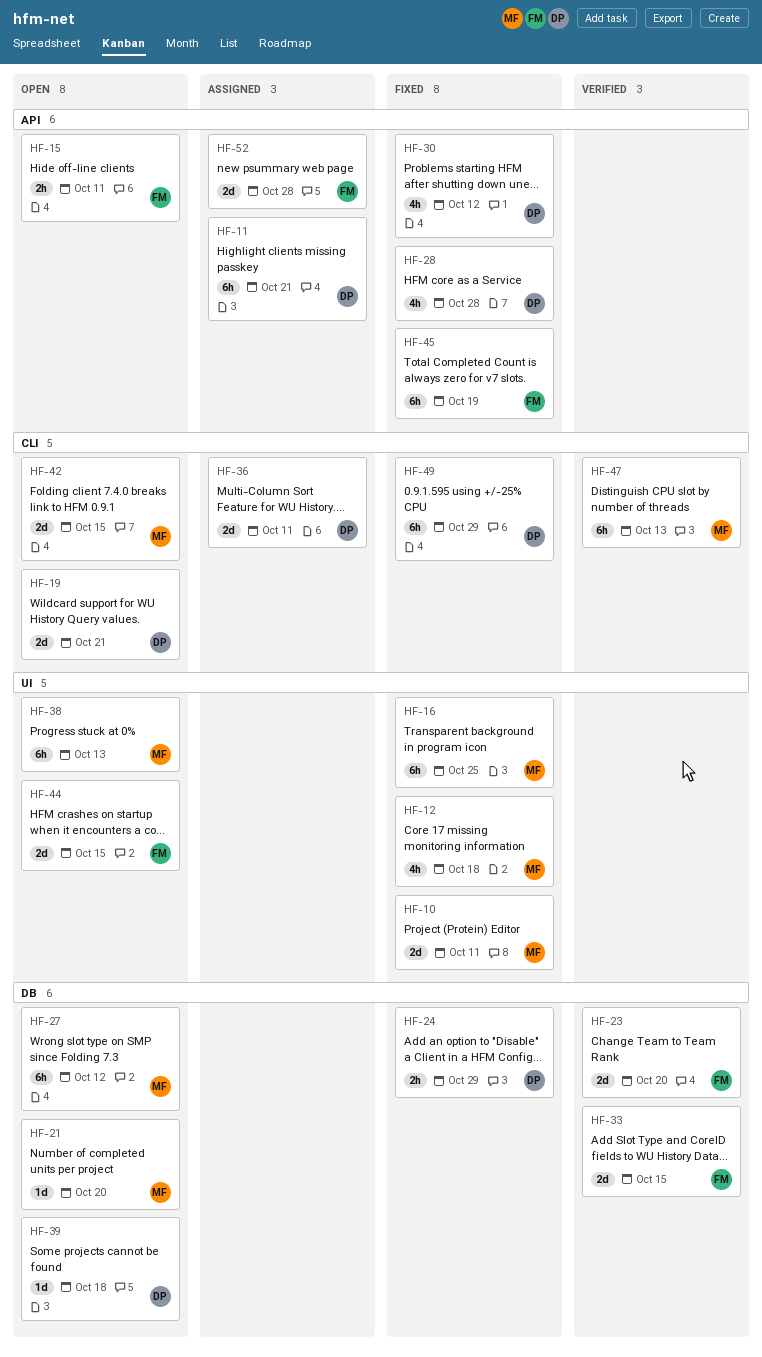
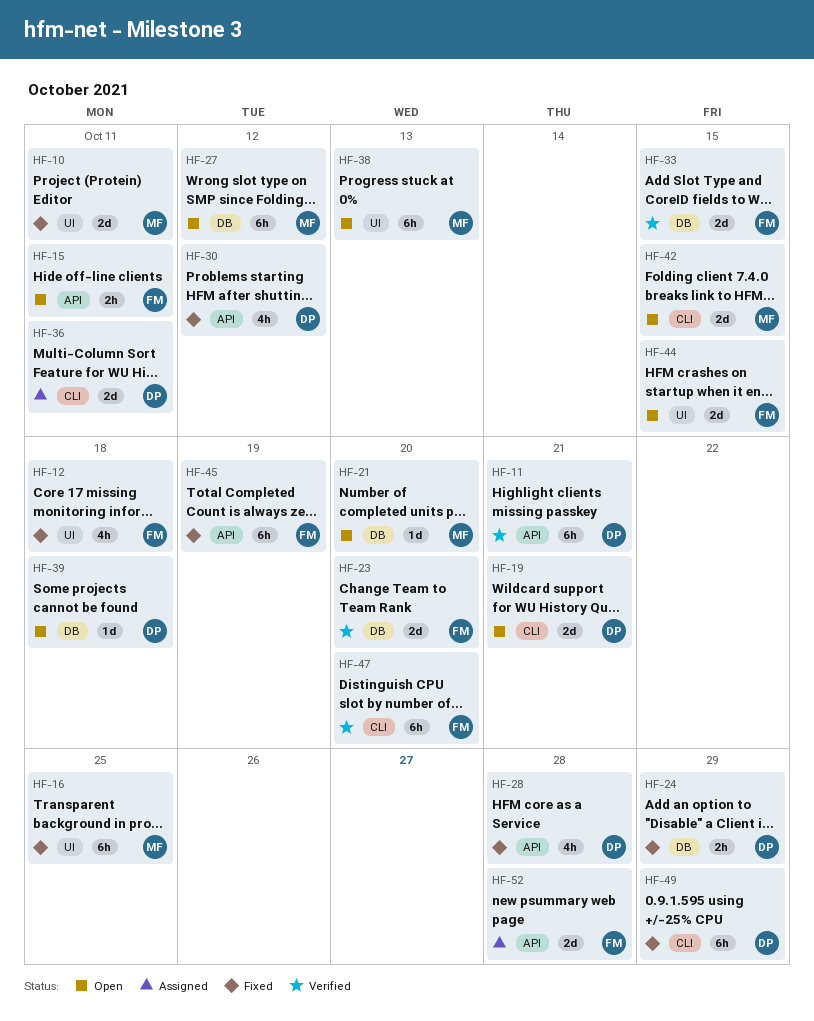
HF-11, status: Assigned -> Verified
HF-12, owner: MF -> FM
HF-47, owner: MF -> FM
HF-47, due: Oct 13 -> Oct 20

